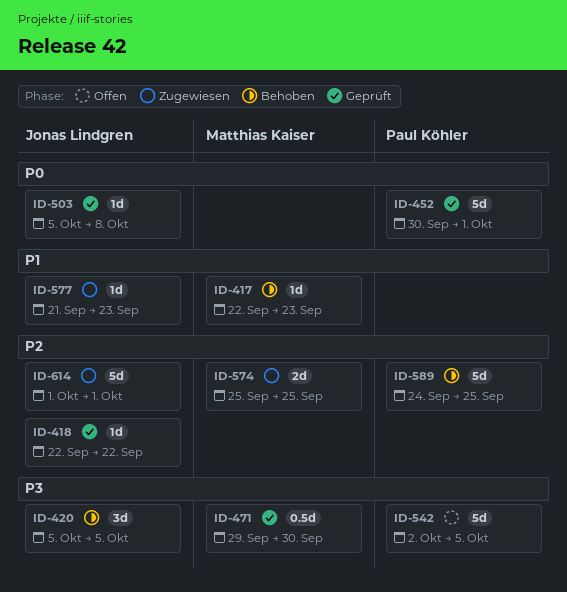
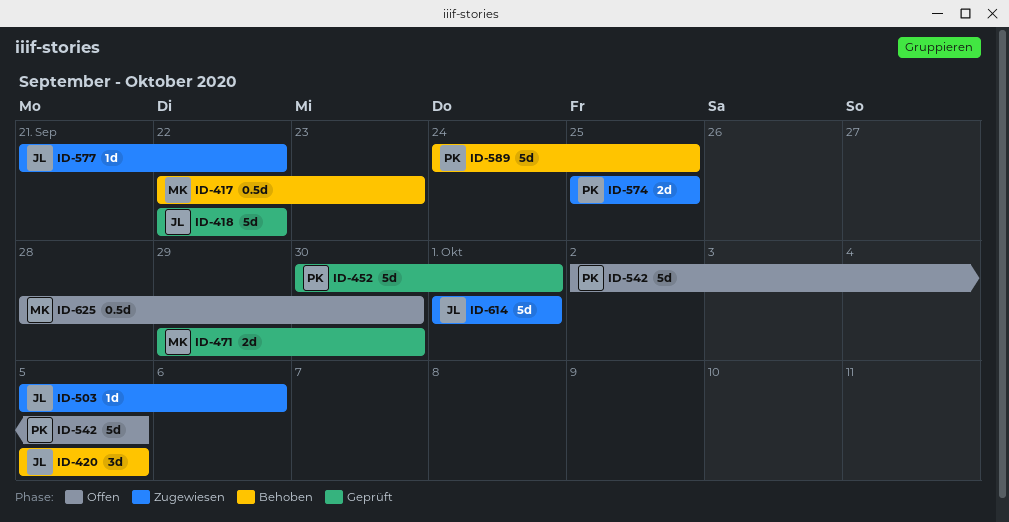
ID-417, estimate: 1d -> 0.5d
ID-418, estimate: 1d -> 5d
ID-471, estimate: 0.5d -> 2d
ID-503, status: Geprüft -> Zugewiesen
ID-503, due: Oct 8 -> Oct 6
ID-574, owner: Matthias Kaiser -> Paul Köhler
ID-577, due: Sep 23 -> Sep 22
ID-625: none -> present

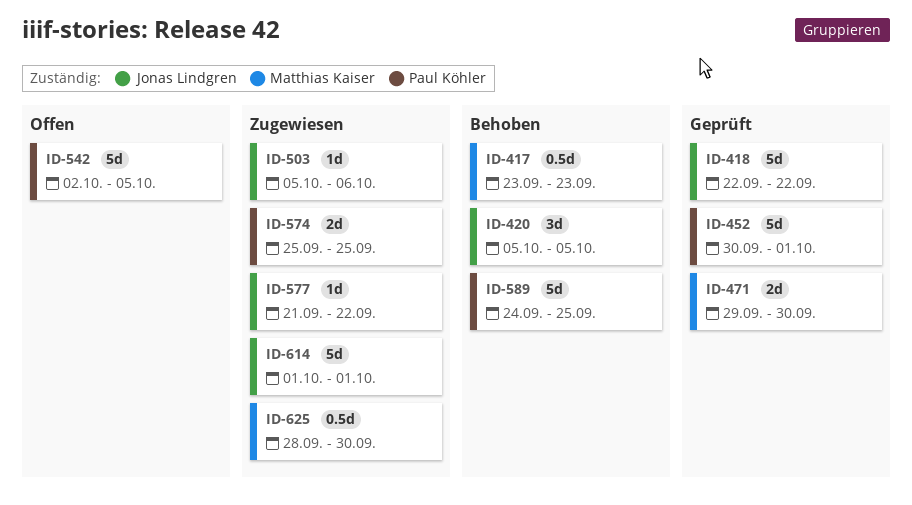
ID-417, start: Sep 22 -> Sep 23
ID-625, status: Offen -> Zugewiesen

